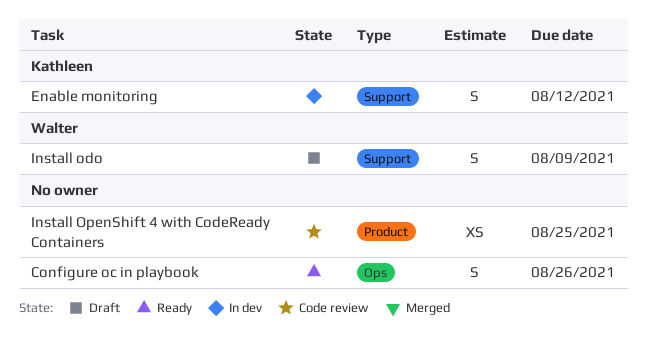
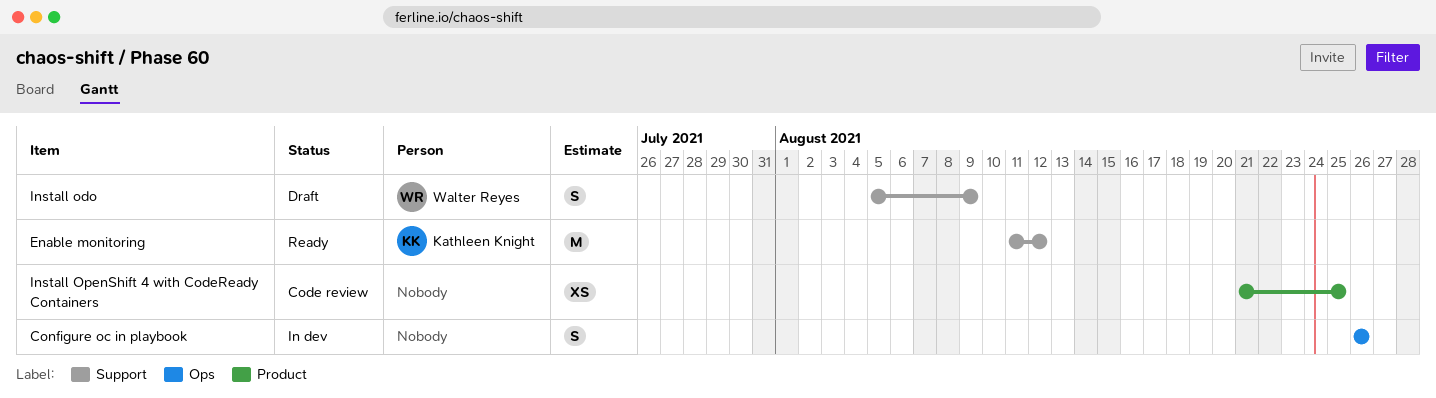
Configure oc in playbook, status: Ready -> In dev
Enable monitoring, status: In dev -> Ready
Enable monitoring, estimate: S -> M

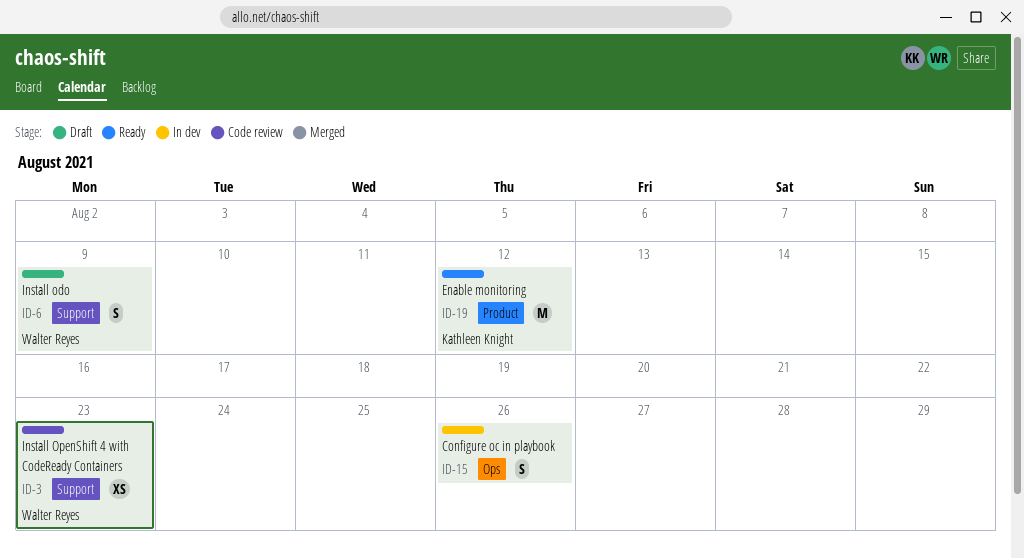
Enable monitoring, label: Support -> Product
Install OpenShift 4 with CodeReady Containers, owner: none -> Walter Reyes
Install OpenShift 4 with CodeReady Containers, label: Product -> Support
Install OpenShift 4 with CodeReady Containers, due: Aug 25 -> Aug 23

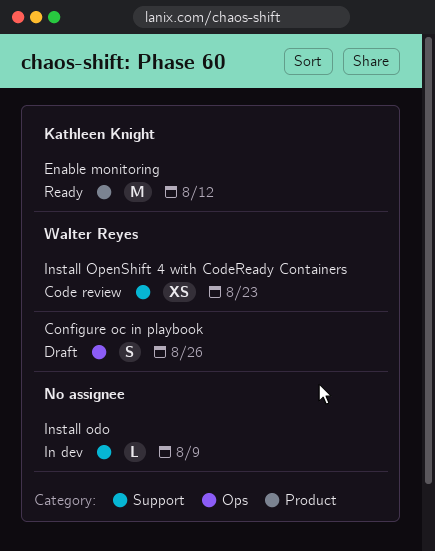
Configure oc in playbook, status: In dev -> Draft
Configure oc in playbook, owner: none -> Walter Reyes
Install odo, status: Draft -> In dev
Install odo, owner: Walter Reyes -> none
Install odo, estimate: S -> L

